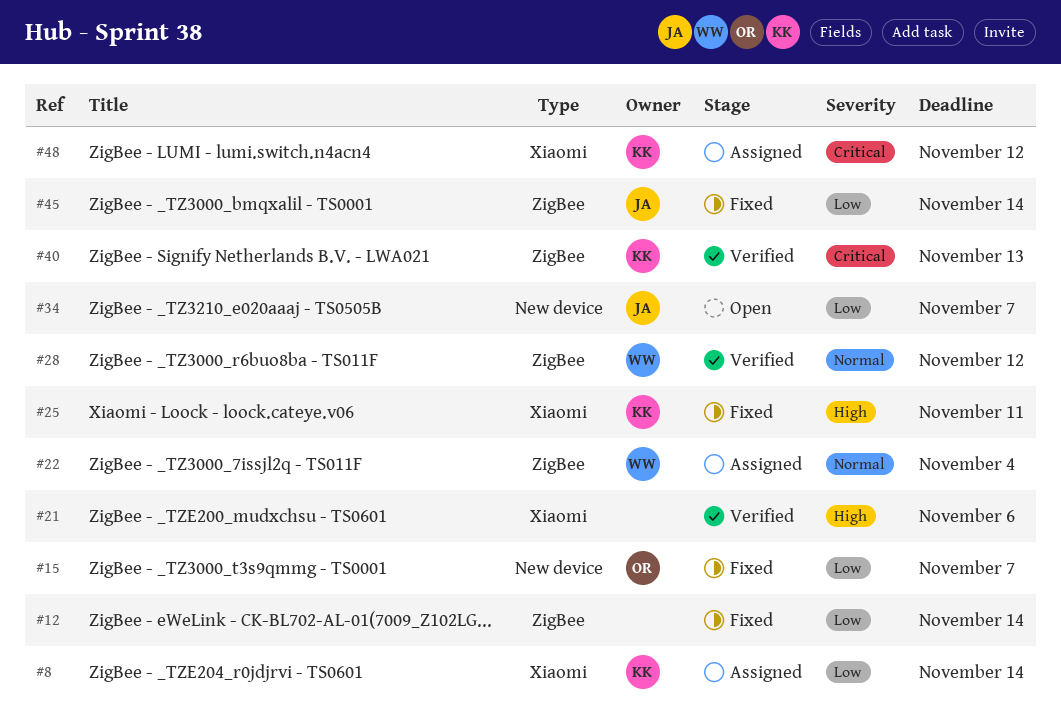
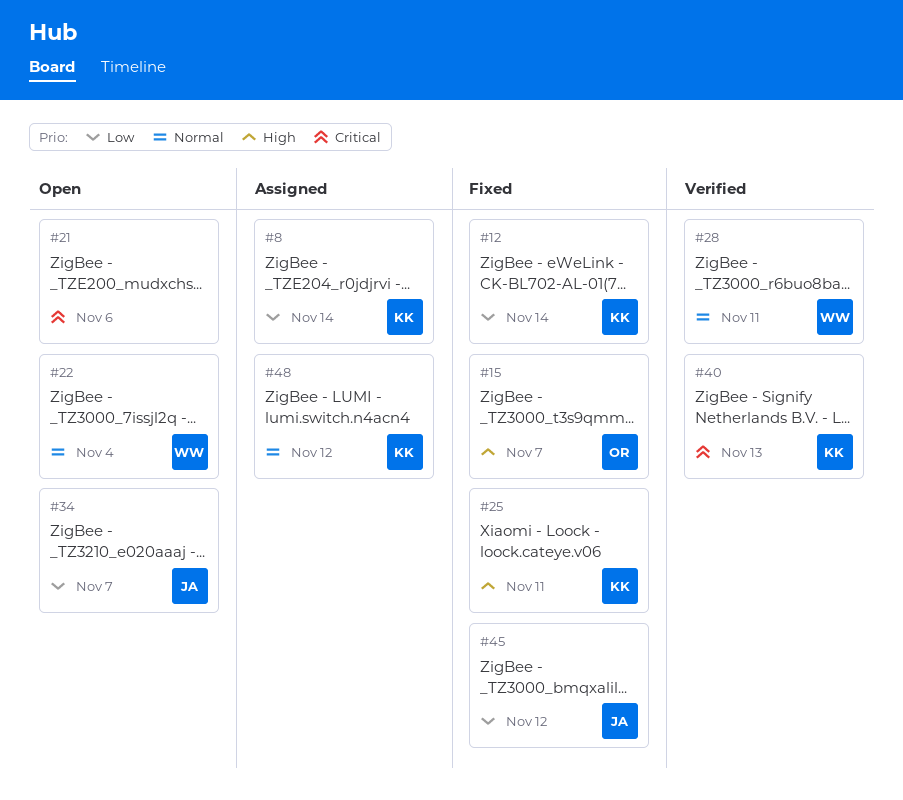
#12, owner: none -> KK
#15, priority: Low -> High
#21, status: Verified -> Open
#21, priority: High -> Critical
#22, status: Assigned -> Open
#28, due: Nov 12 -> Nov 11
#45, due: Nov 14 -> Nov 12
#48, priority: Critical -> Normal

